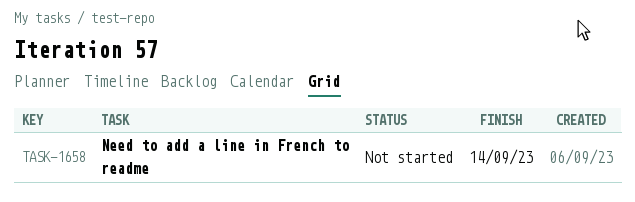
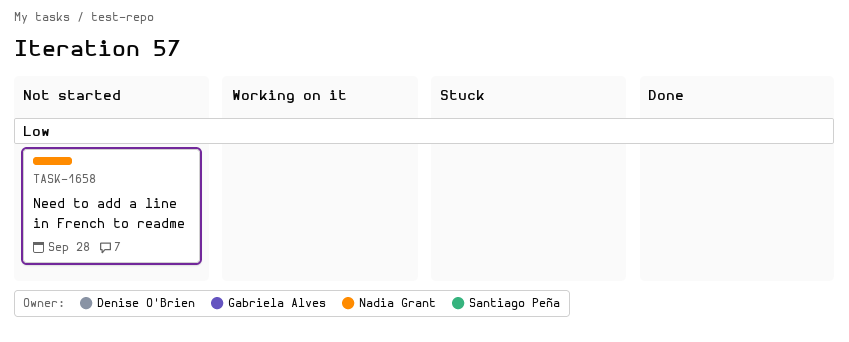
TASK-1658, due: Sep 14 -> Sep 28

